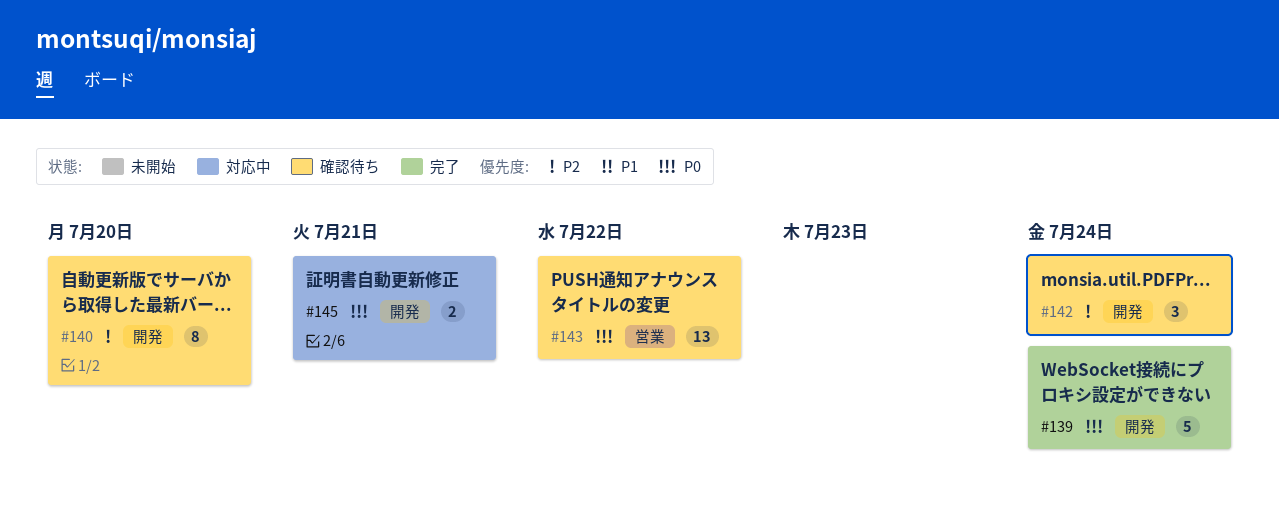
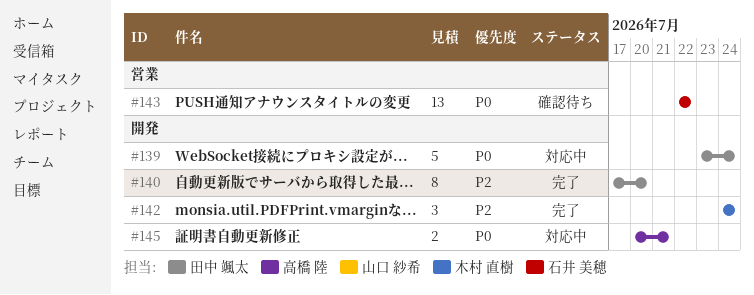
#139, status: 完了 -> 対応中
#140, status: 確認待ち -> 完了
#142, status: 確認待ち -> 完了

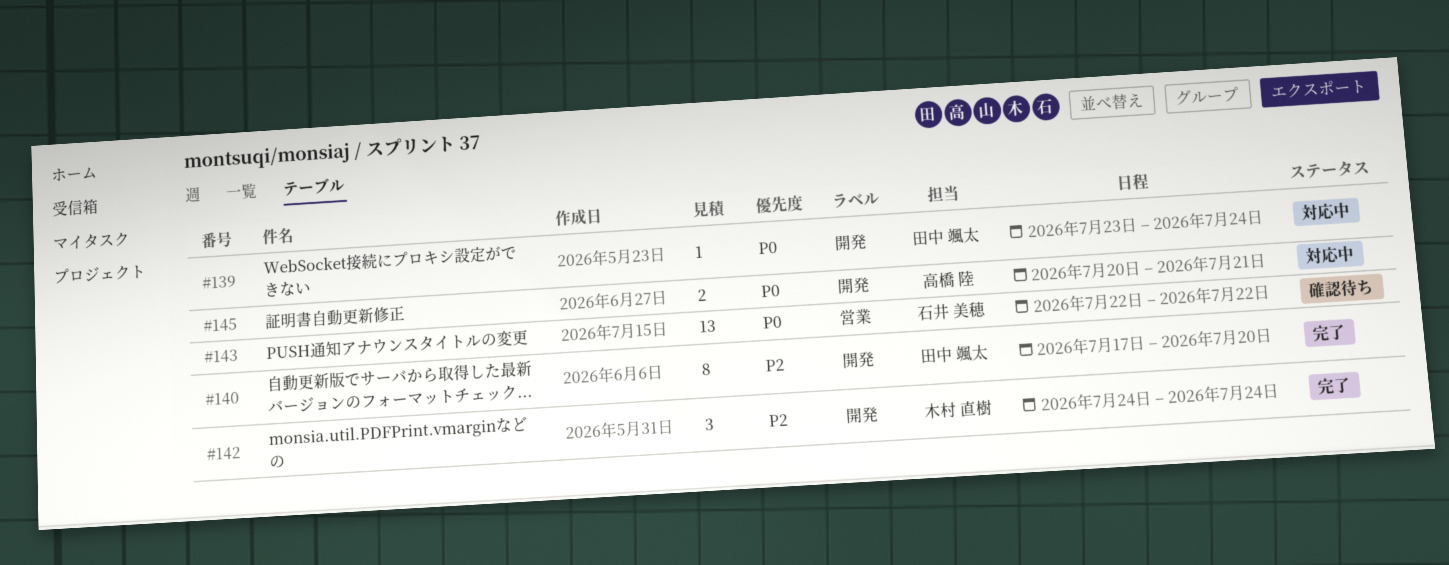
#139, estimate: 5 -> 1

